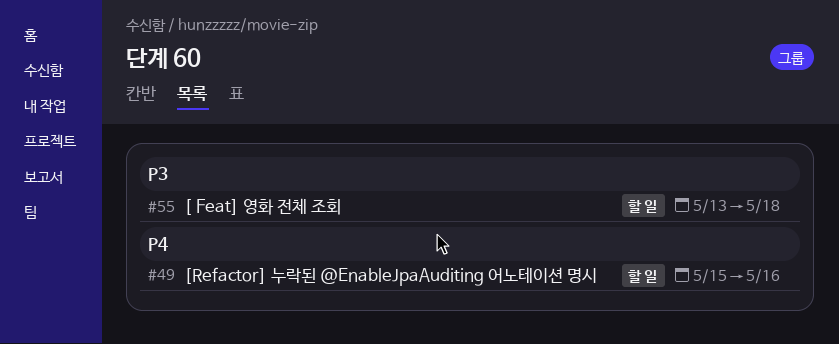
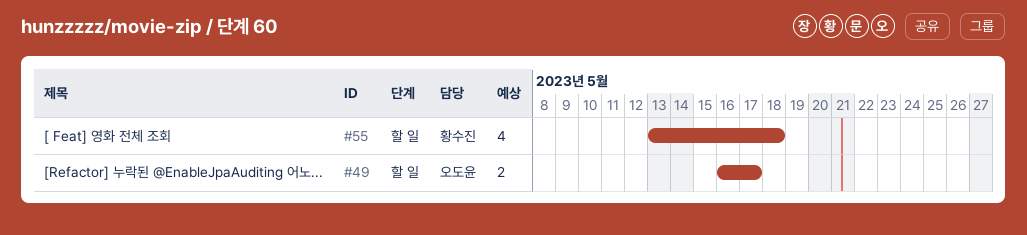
#49, start: May 15 -> May 16
#49, due: May 16 -> May 17

